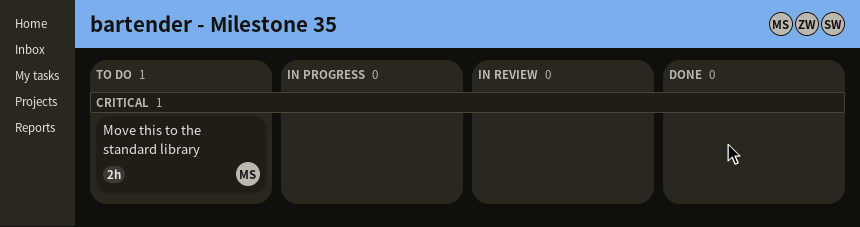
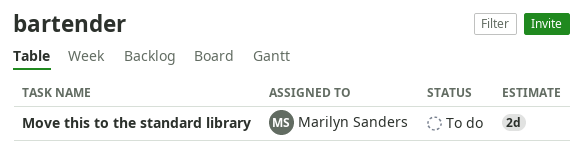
Move this to the standard library, estimate: 2h -> 2d

